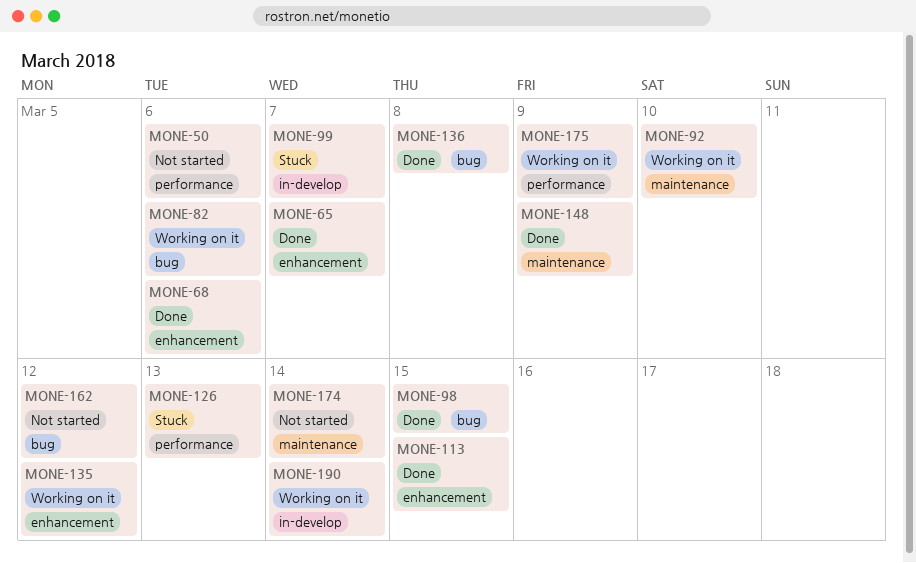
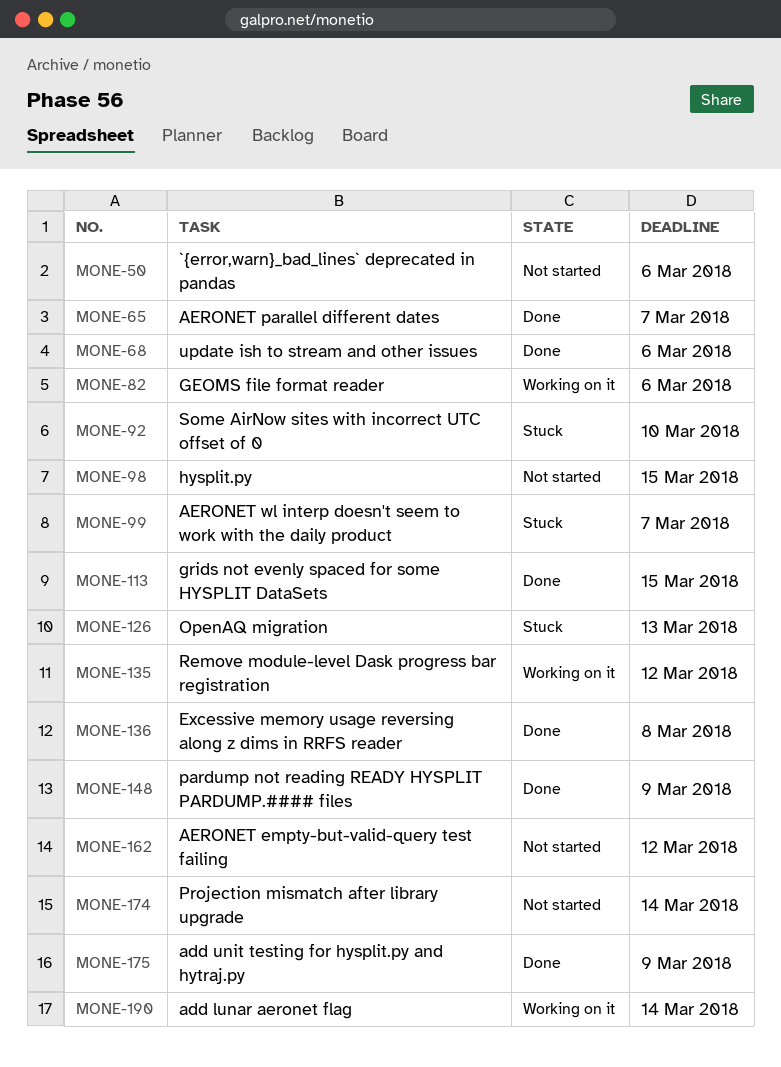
MONE-92, status: Working on it -> Stuck
MONE-98, status: Done -> Not started
MONE-175, status: Working on it -> Done

